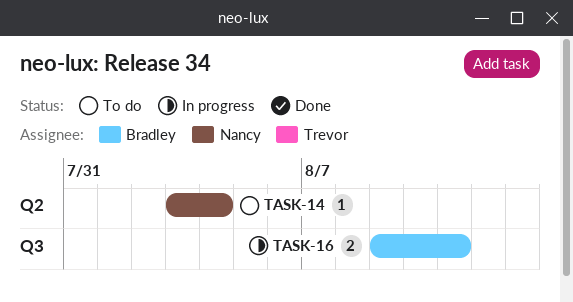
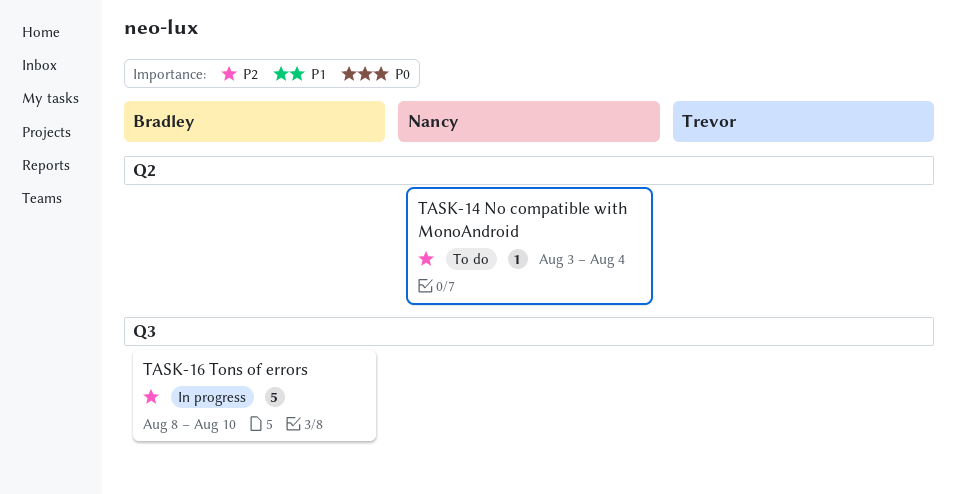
TASK-16, estimate: 2 -> 5
TASK-16, start: Aug 9 -> Aug 8
TASK-16, due: Aug 11 -> Aug 10

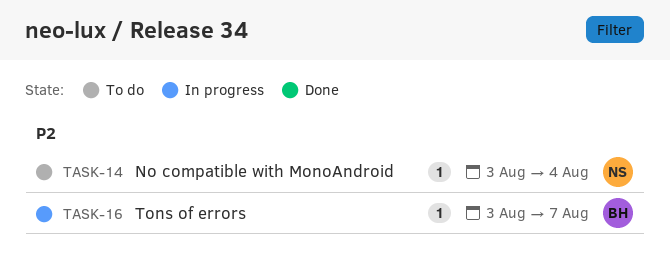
TASK-16, estimate: 5 -> 1
TASK-16, start: Aug 8 -> Aug 3
TASK-16, due: Aug 10 -> Aug 7

